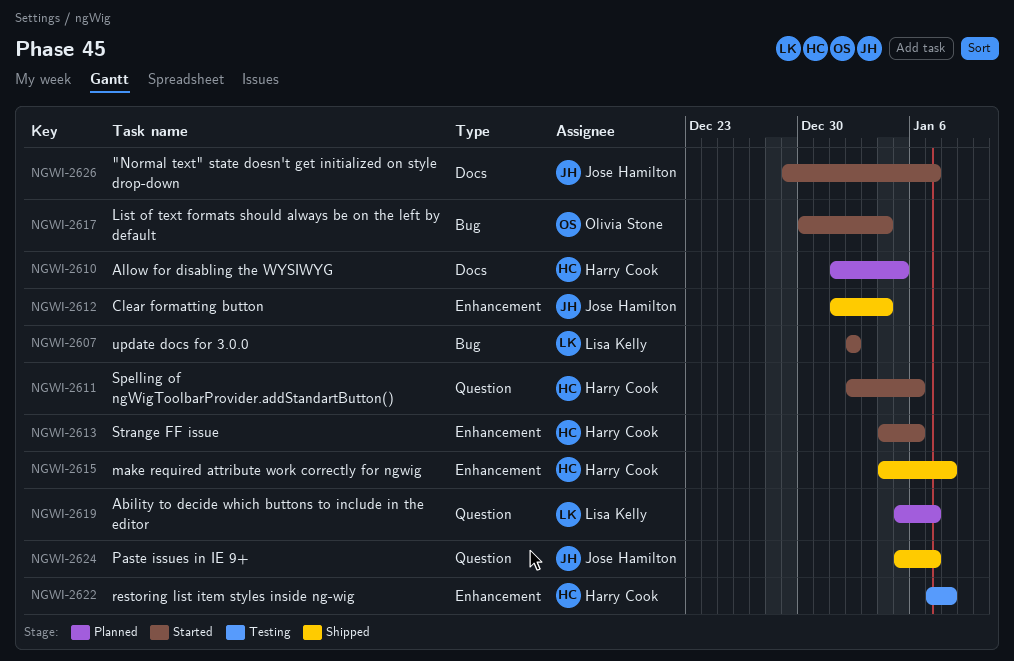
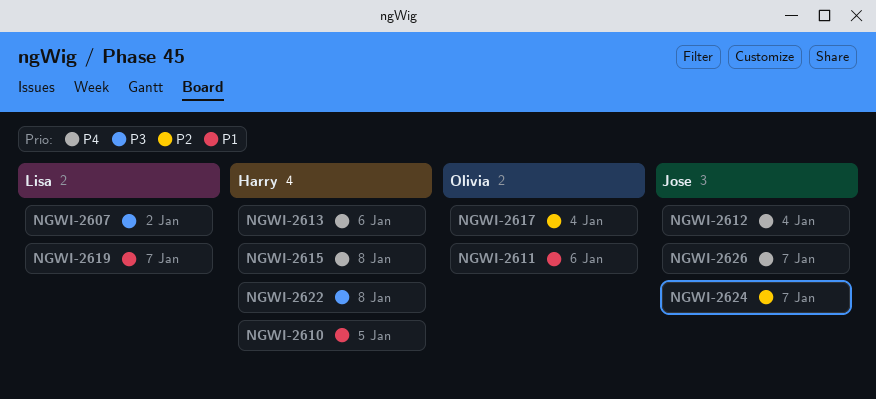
NGWI-2611, owner: Harry Cook -> Olivia Stone

